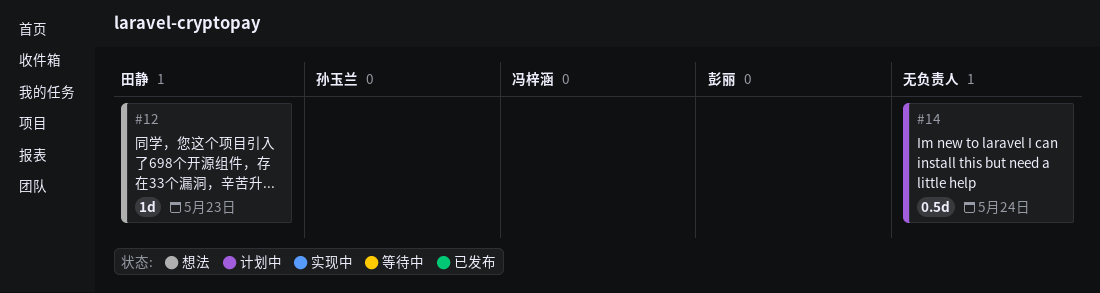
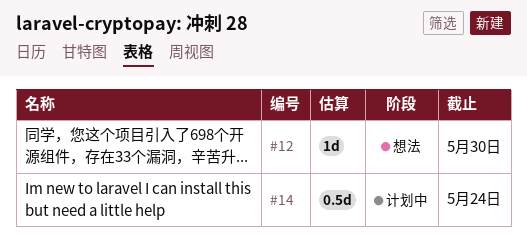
#12, due: May 23 -> May 30

